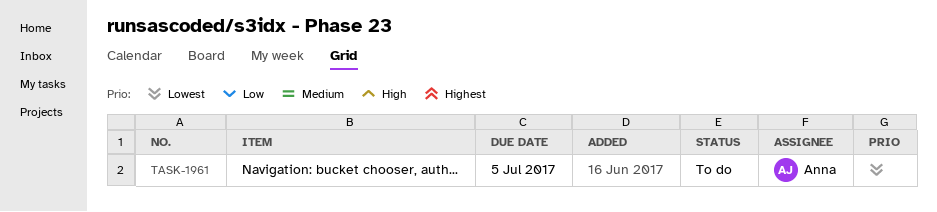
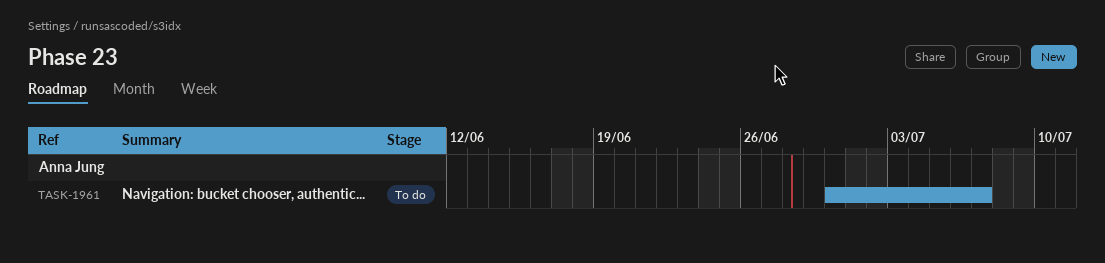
TASK-1961, due: Jul 5 -> Jul 7

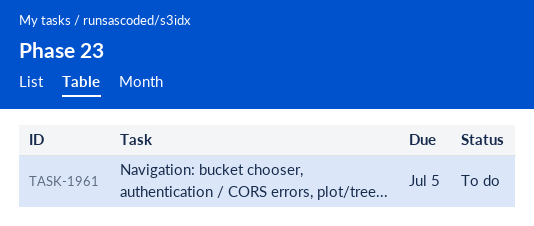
TASK-1961, due: Jul 7 -> Jul 5

